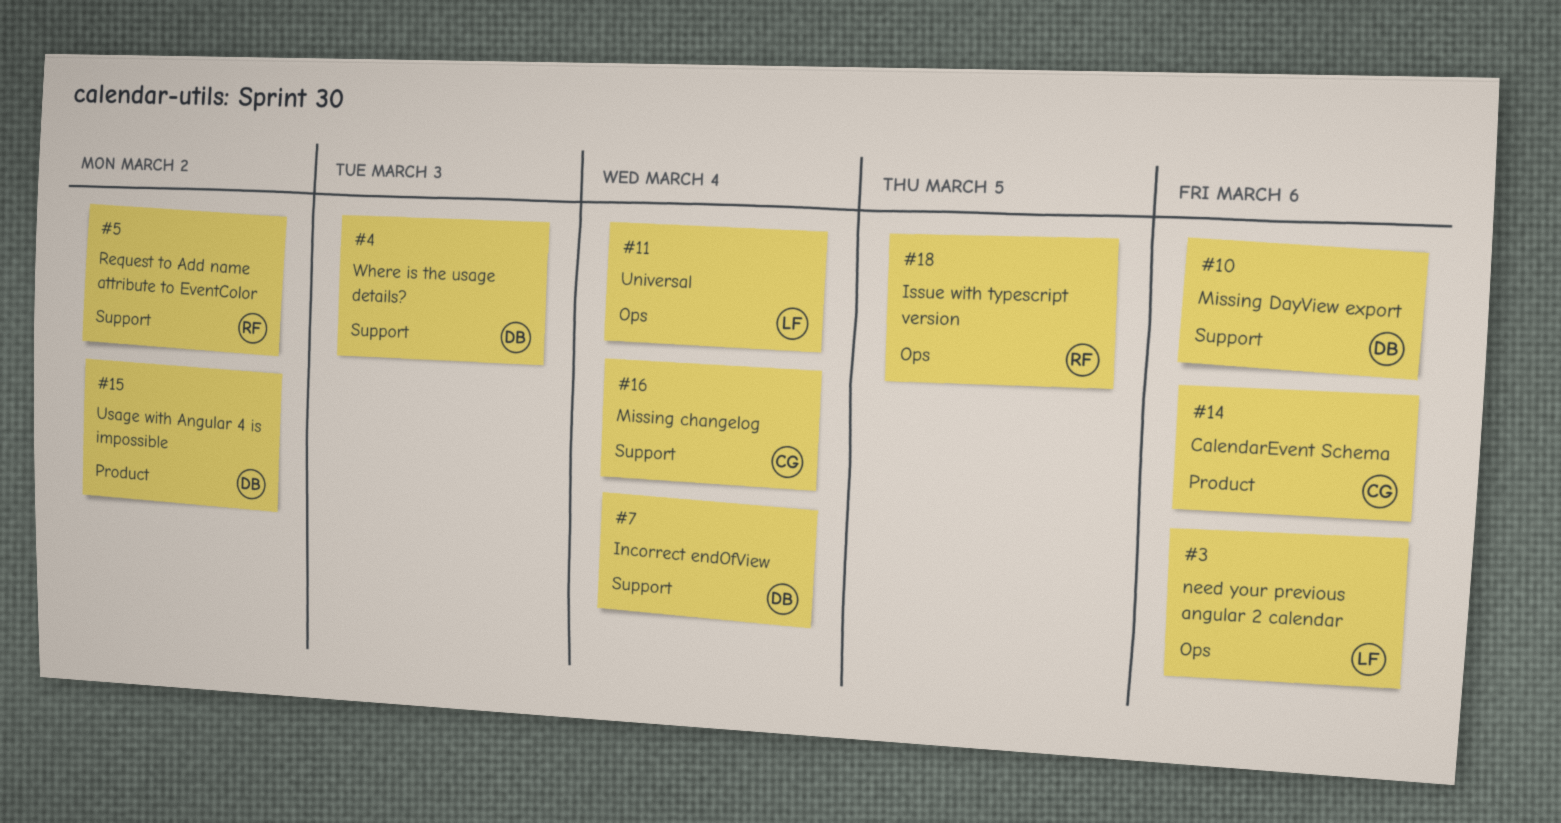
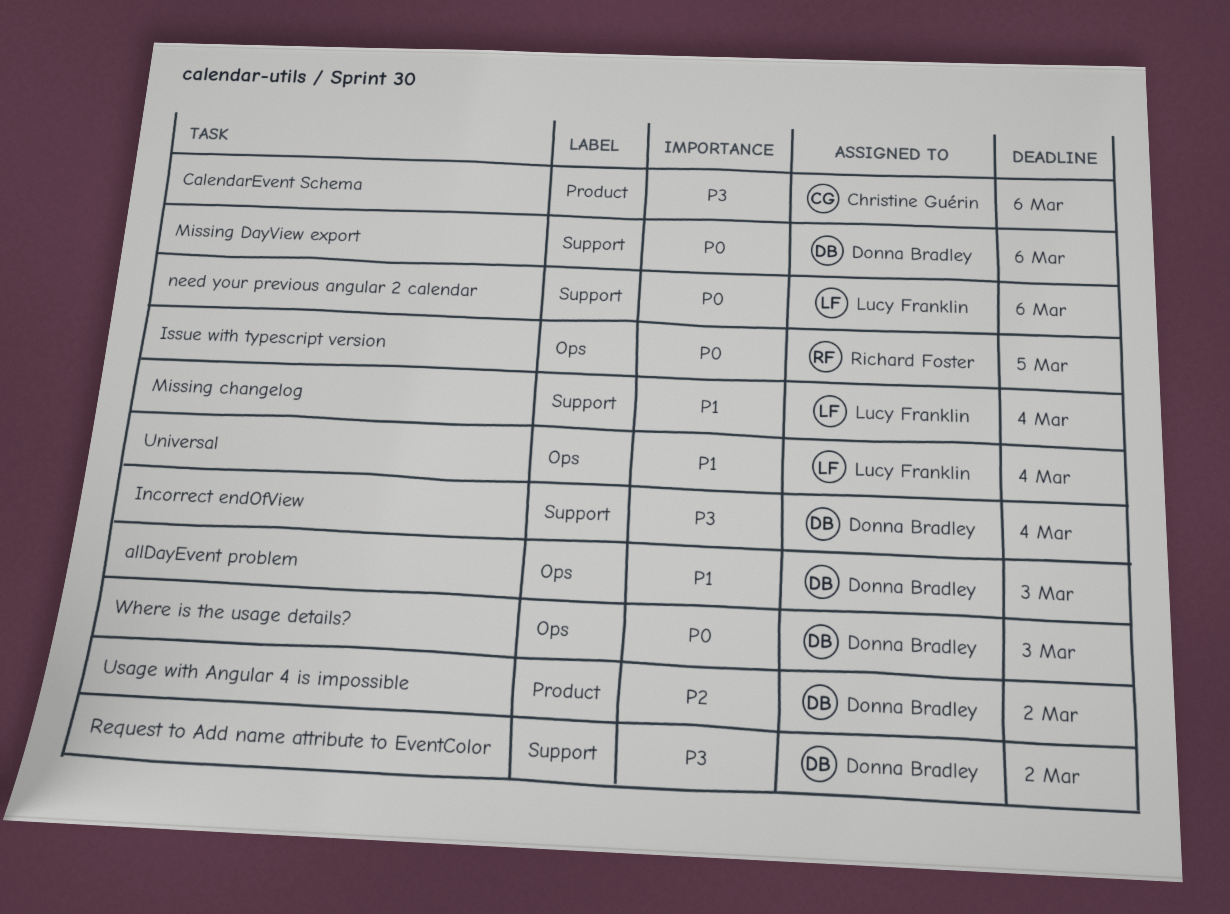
allDayEvent problem: none -> present
Missing changelog, owner: Christine Guérin -> Lucy Franklin
need your previous angular 2 calendar, label: Ops -> Support
Request to Add name attribute to EventColor, owner: Richard Foster -> Donna Bradley
Where is the usage details?, label: Support -> Ops

